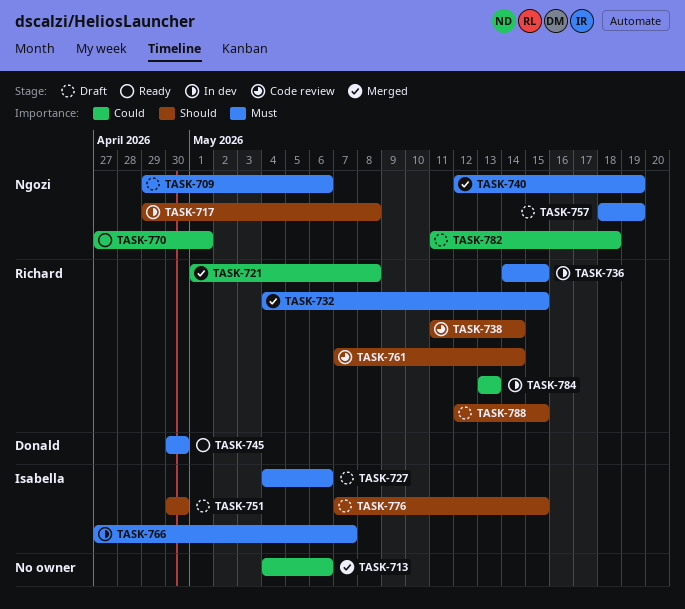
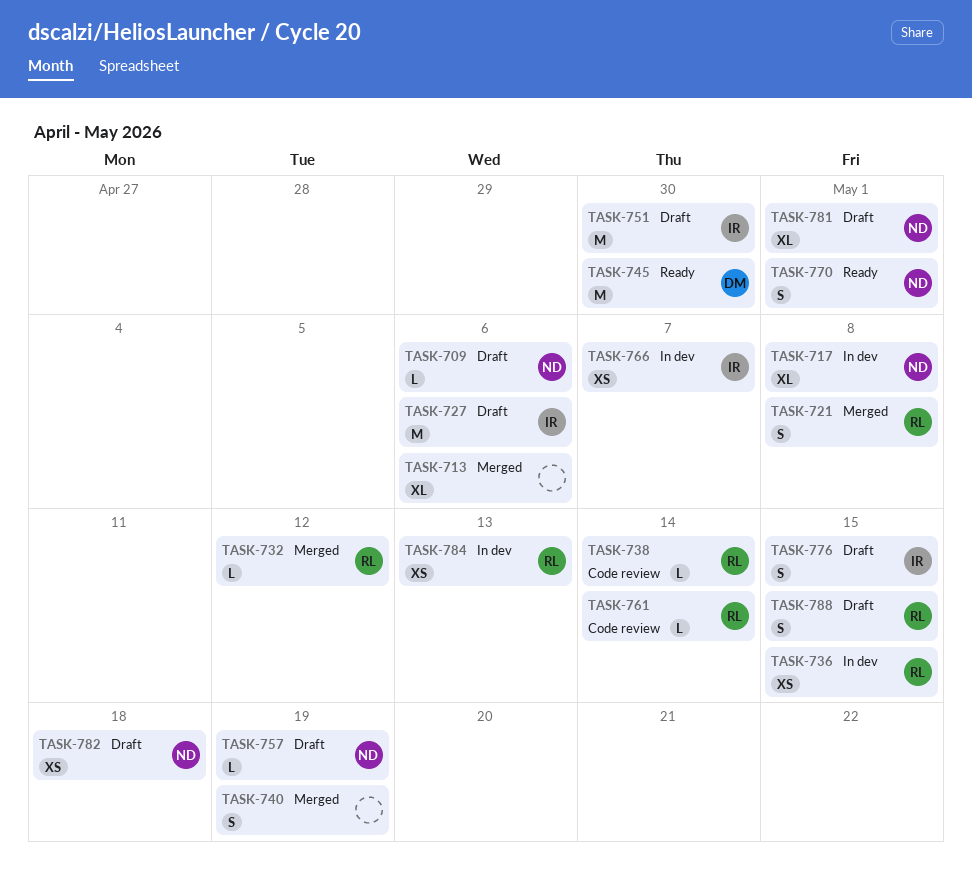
TASK-732, due: May 15 -> May 12
TASK-740, owner: Ngozi -> none
TASK-781: none -> present

